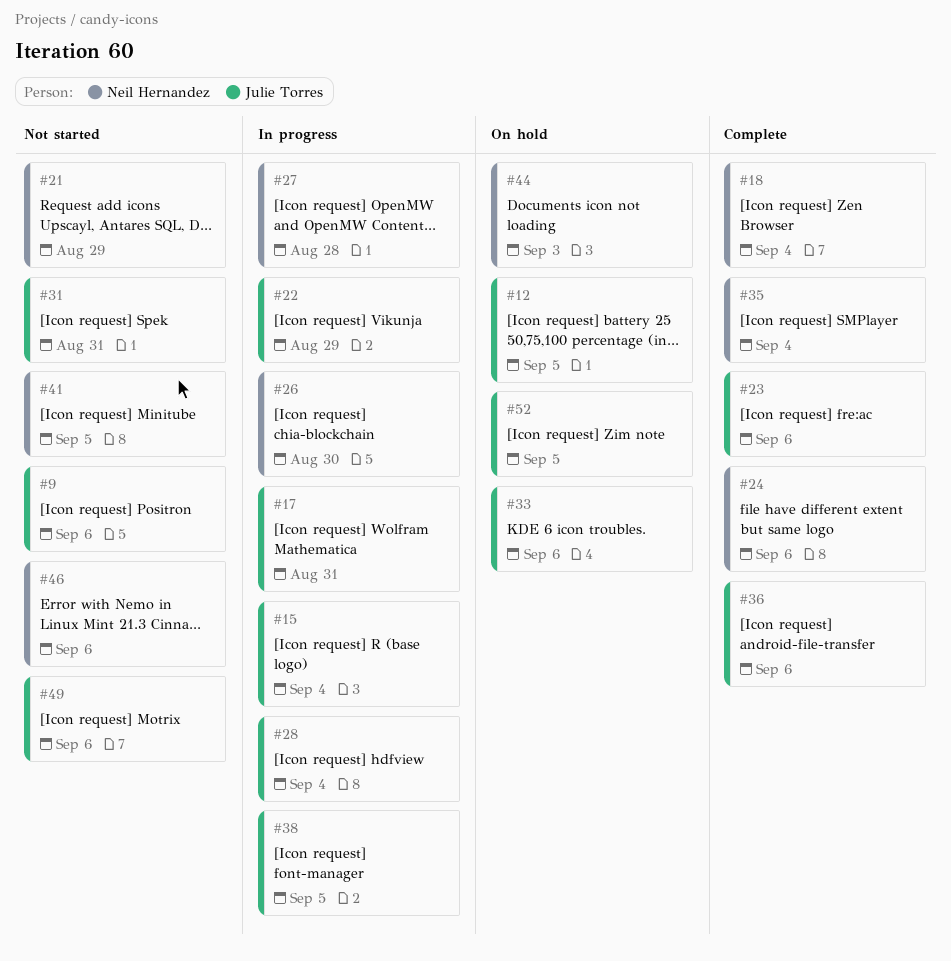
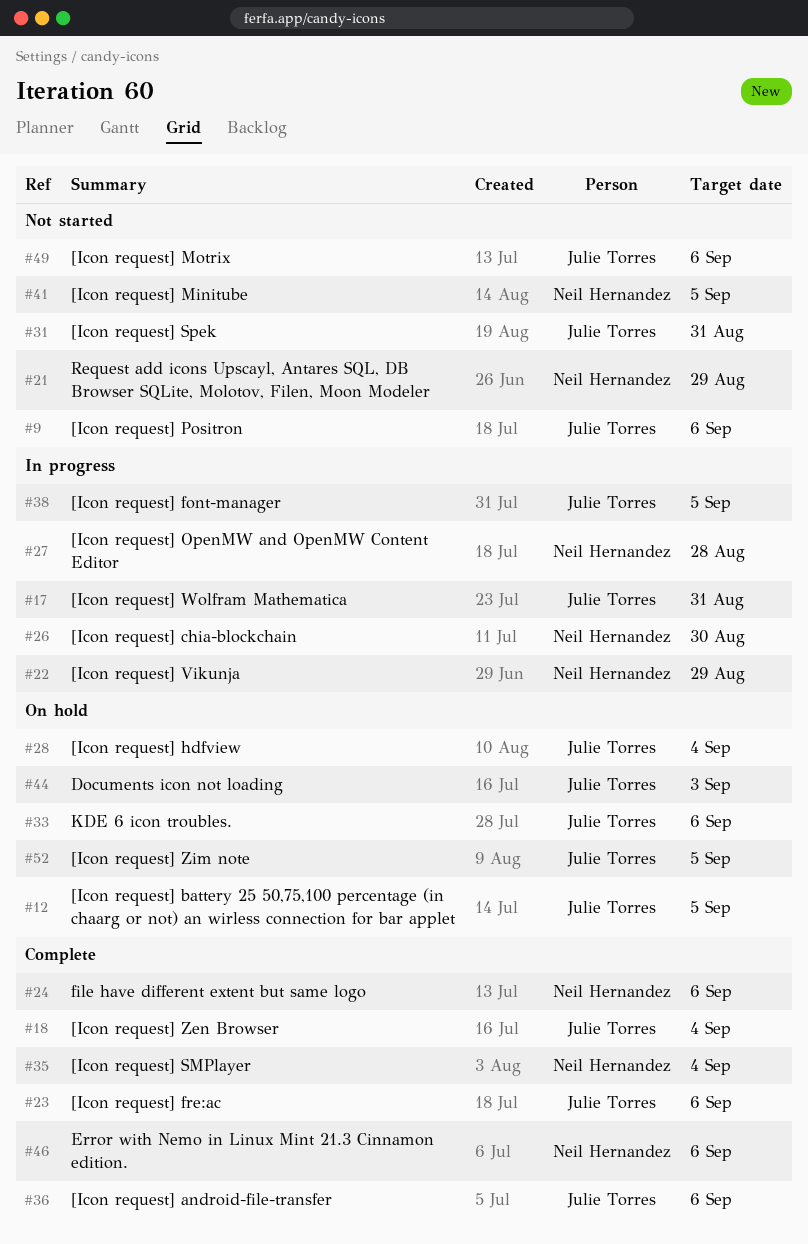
#15: present -> none
#18, owner: Neil Hernandez -> Julie Torres
#22, owner: Julie Torres -> Neil Hernandez
#28, status: In progress -> On hold
#44, owner: Neil Hernandez -> Julie Torres
#46, status: Not started -> Complete

